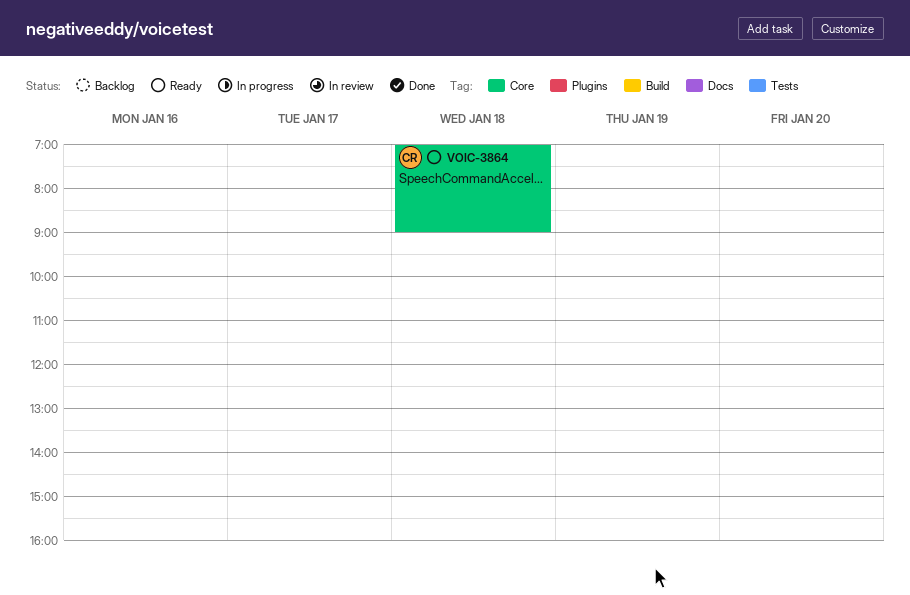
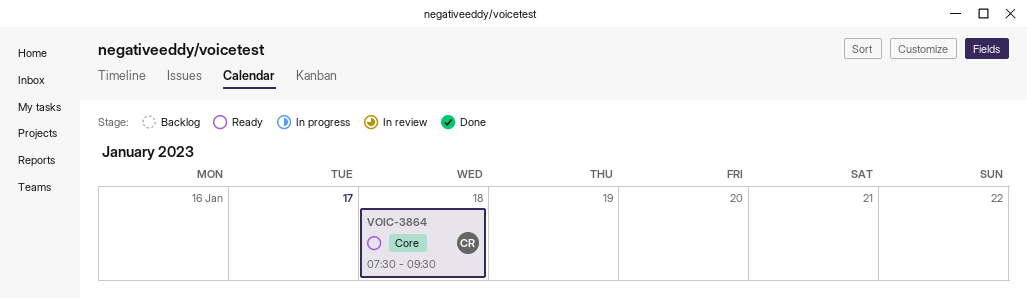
VOIC-3864, begins: 07:00 -> 07:30
VOIC-3864, ends: 09:00 -> 09:30

